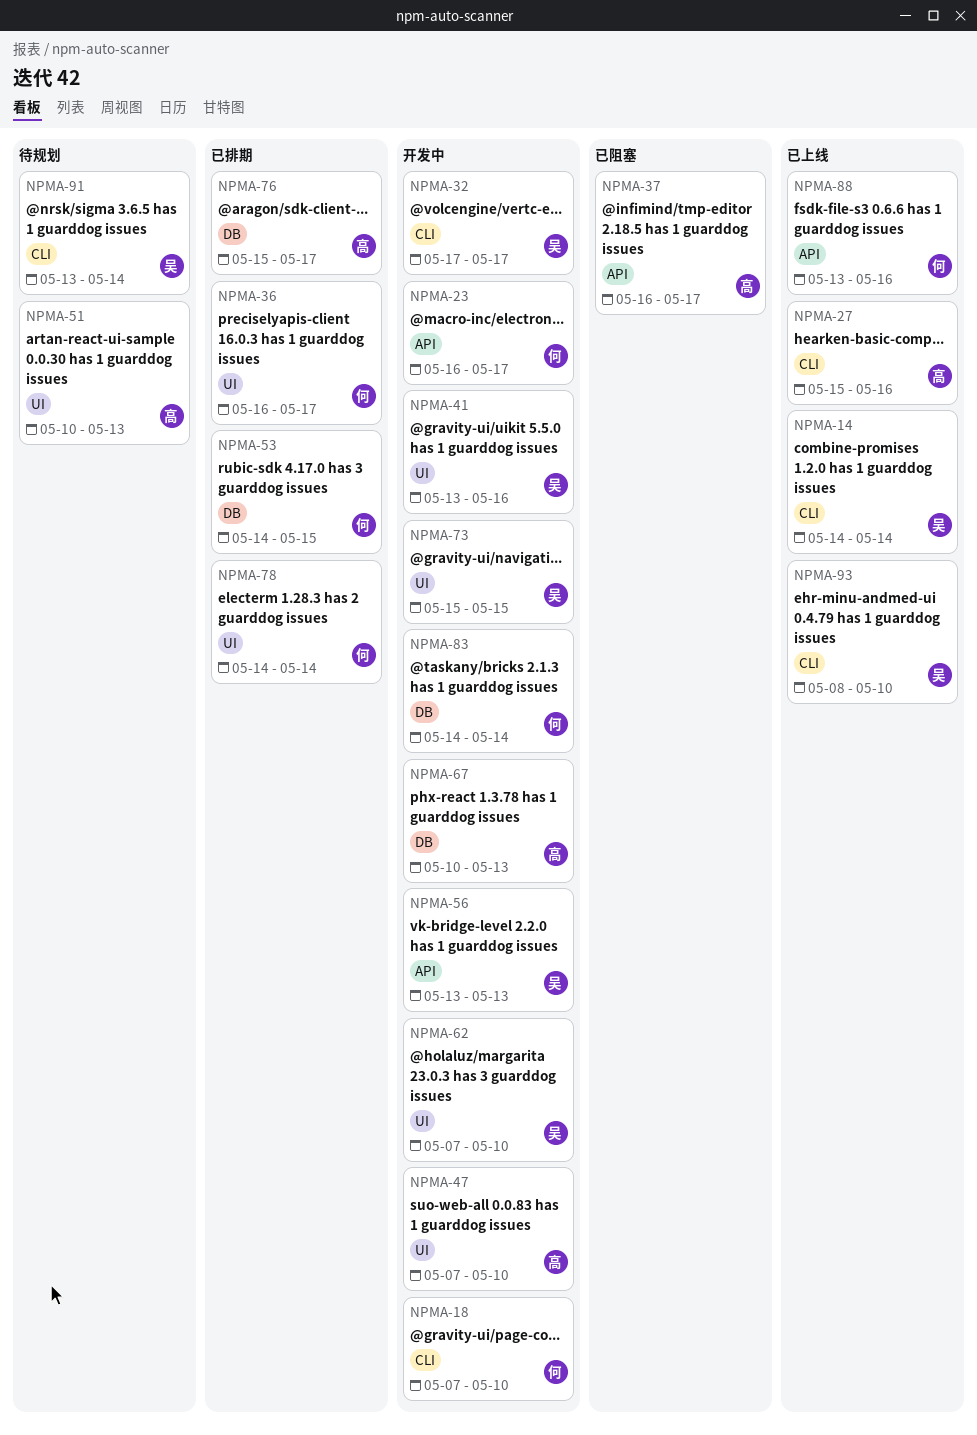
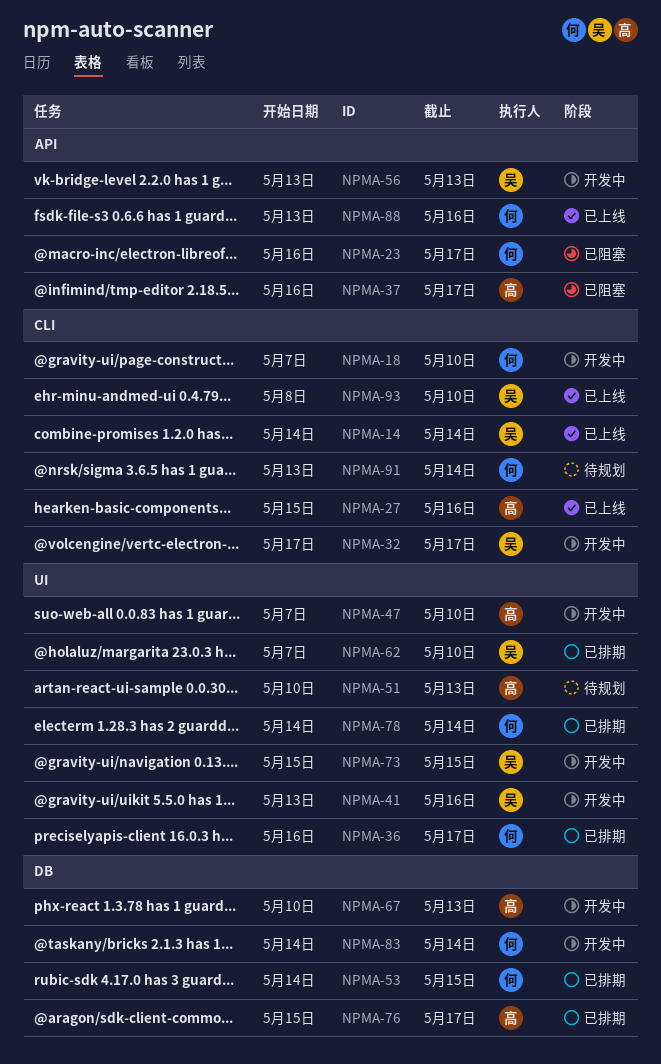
NPMA-23, status: 开发中 -> 已阻塞
NPMA-62, status: 开发中 -> 已排期
NPMA-91, owner: 吴 -> 何

